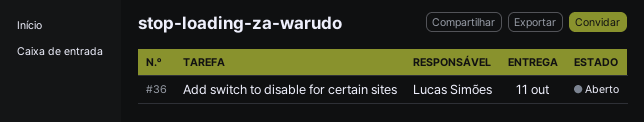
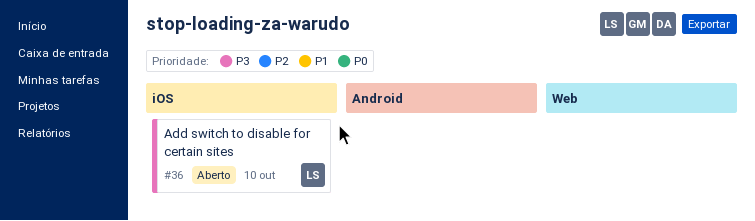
#36, due: Oct 11 -> Oct 10

